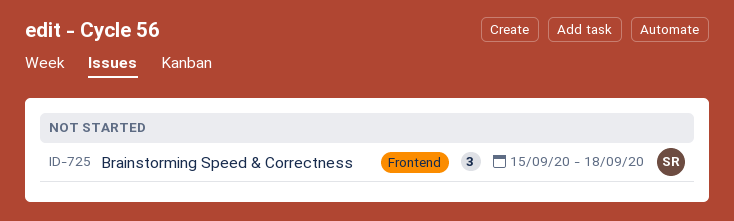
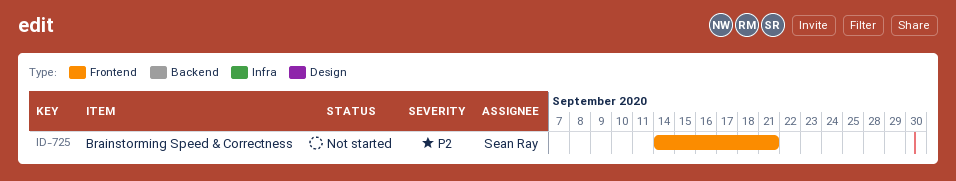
ID-725, start: Sep 15 -> Sep 14
ID-725, due: Sep 18 -> Sep 21

